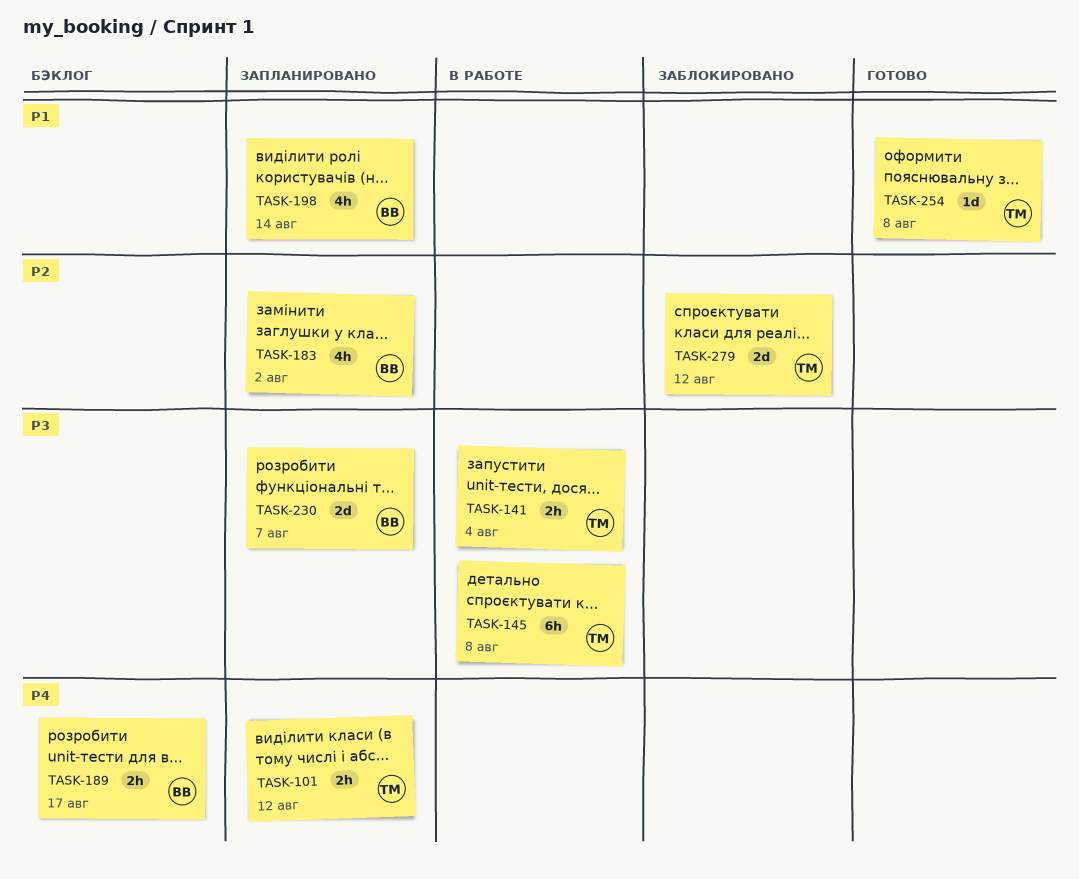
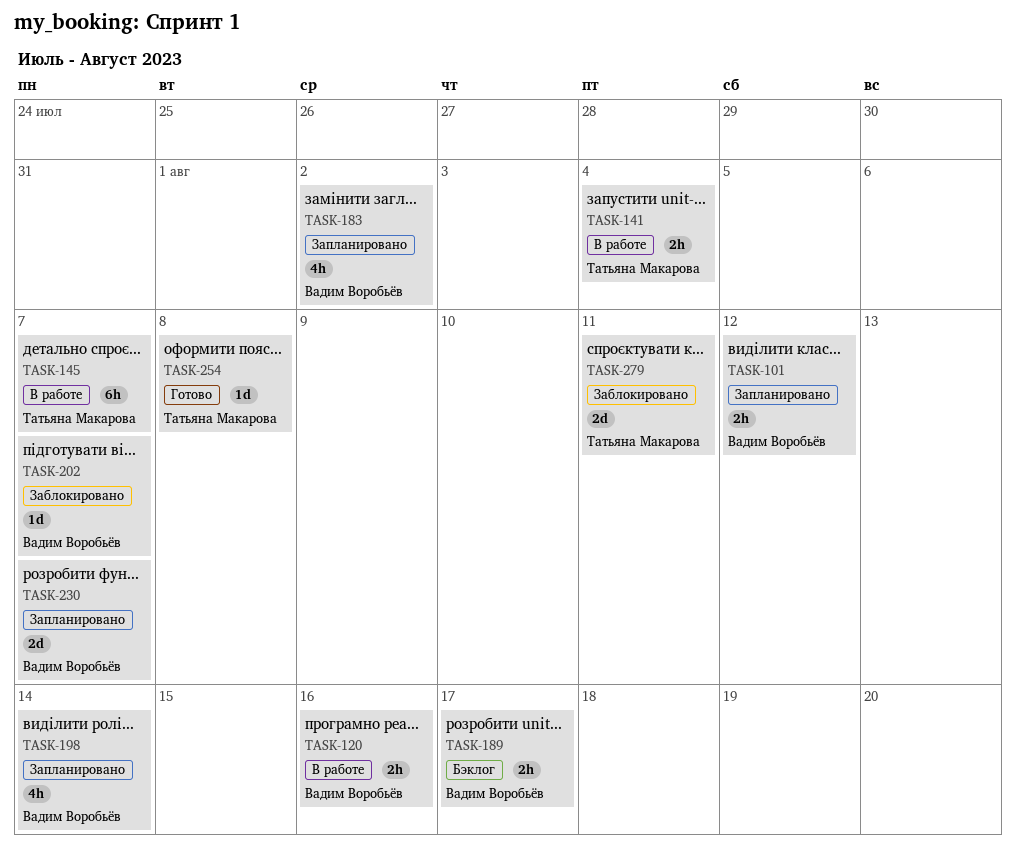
TASK-101, owner: Татьяна Макарова -> Вадим Воробьёв
TASK-120: none -> present
TASK-145, due: Aug 8 -> Aug 7
TASK-202: none -> present
TASK-279, due: Aug 12 -> Aug 11

